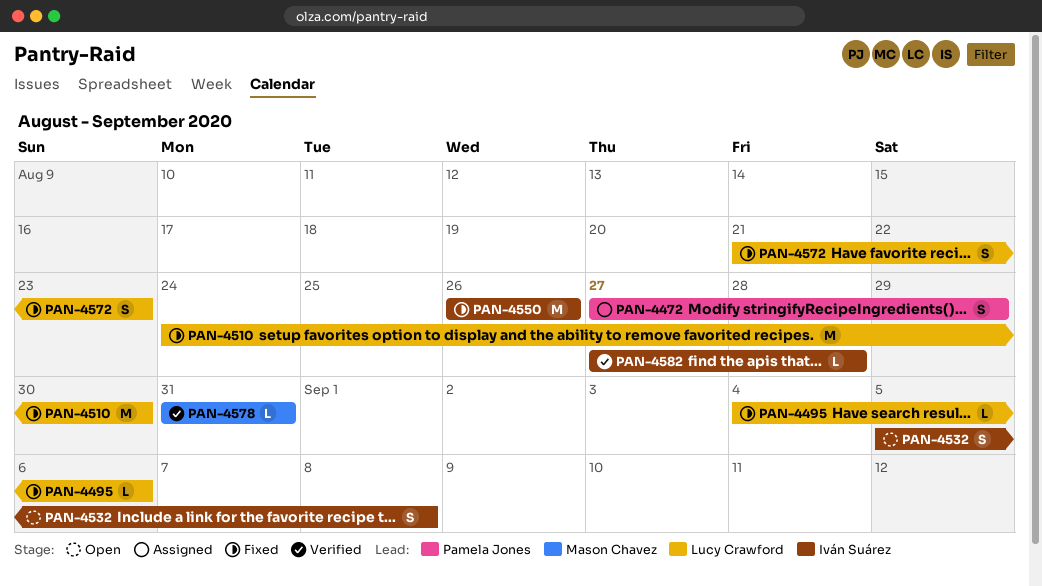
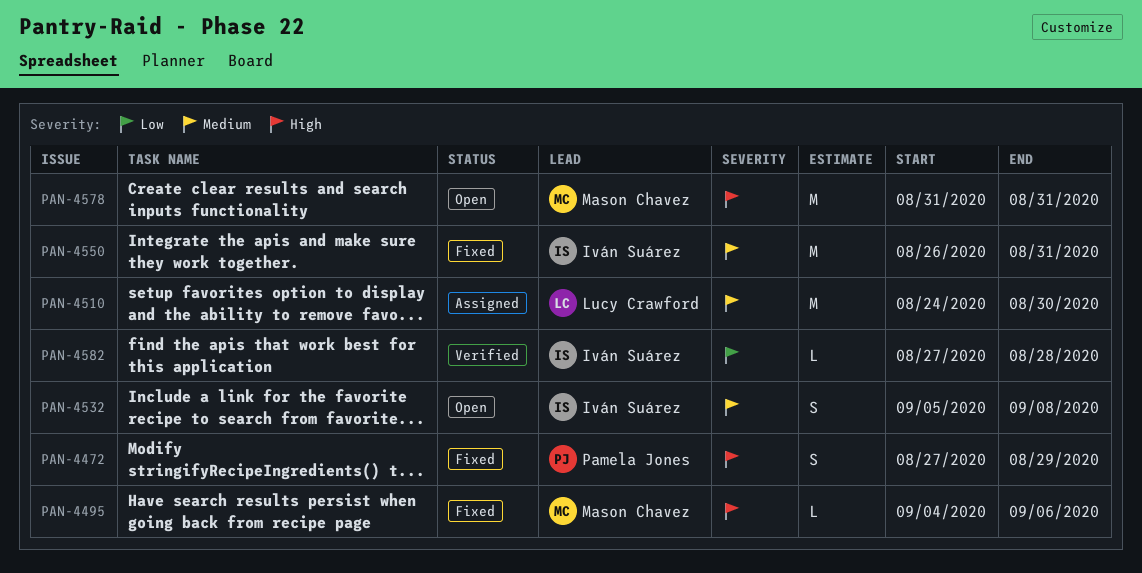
PAN-4472, status: Assigned -> Fixed
PAN-4495, owner: Lucy Crawford -> Mason Chavez
PAN-4510, status: Fixed -> Assigned
PAN-4550, due: Aug 26 -> Aug 31
PAN-4572: present -> none
PAN-4578, status: Verified -> Open
PAN-4578, estimate: L -> M

